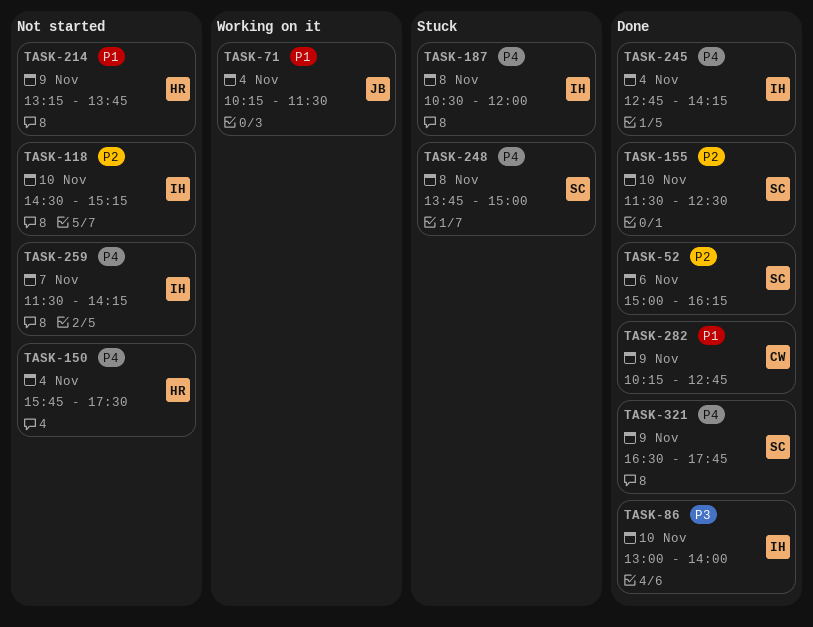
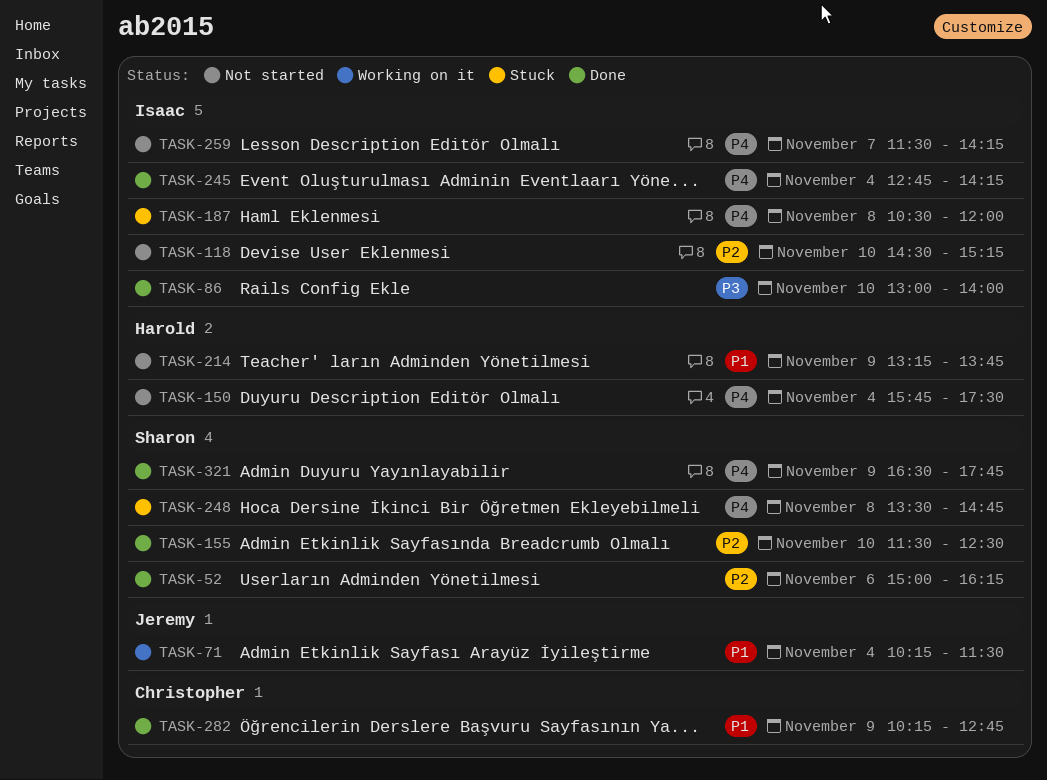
TASK-248, begins: 13:45 -> 13:30
TASK-248, ends: 15:00 -> 14:45

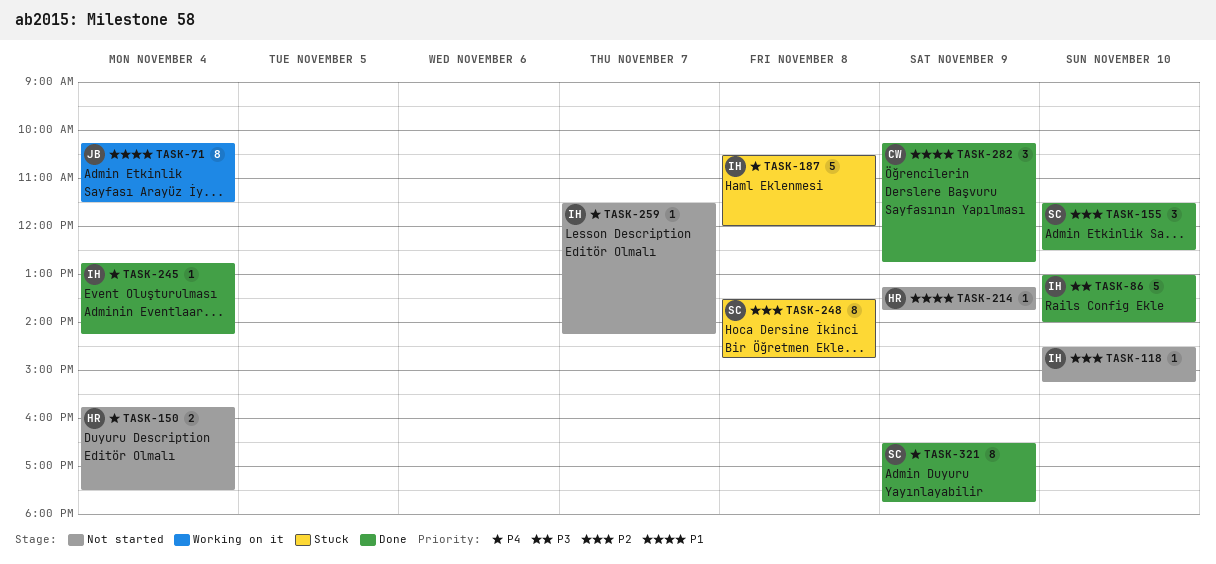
TASK-52: present -> none
TASK-248, priority: P4 -> P2

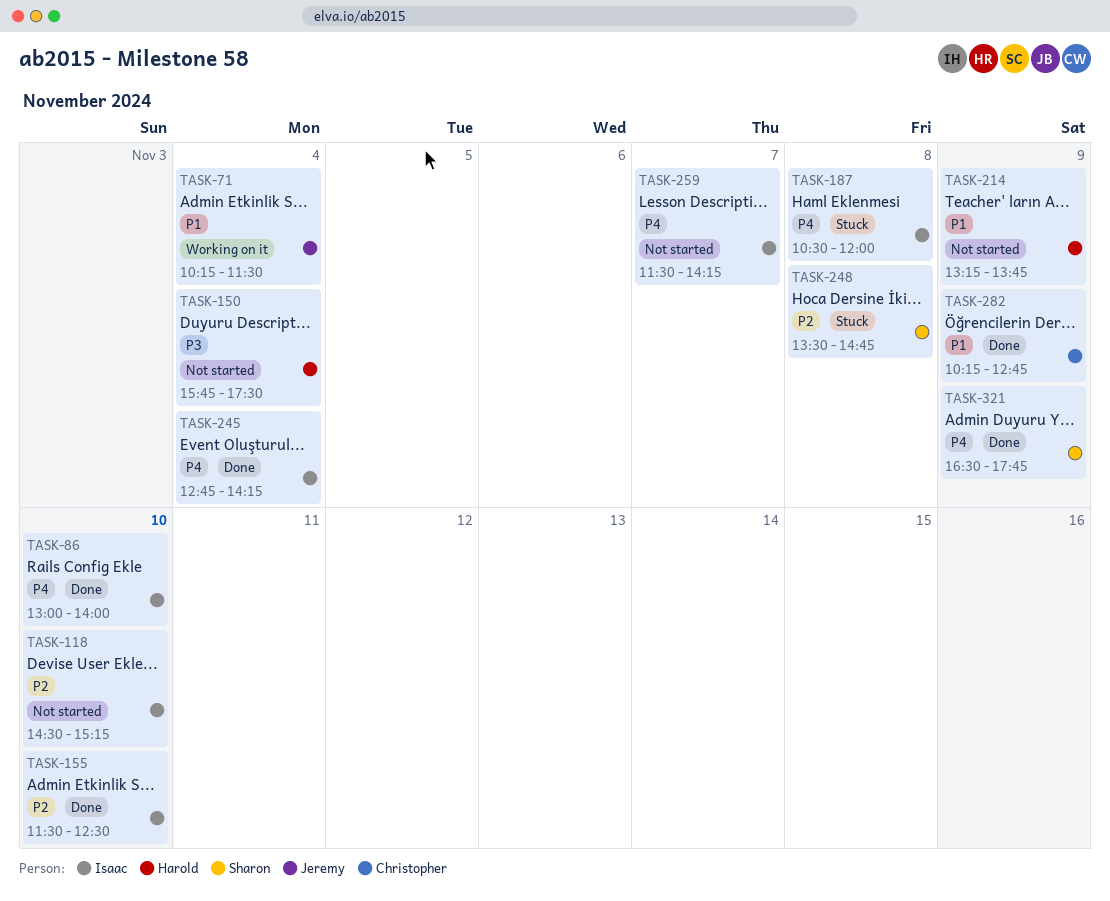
TASK-86, priority: P3 -> P4
TASK-150, priority: P4 -> P3
TASK-155, owner: Sharon -> Isaac

